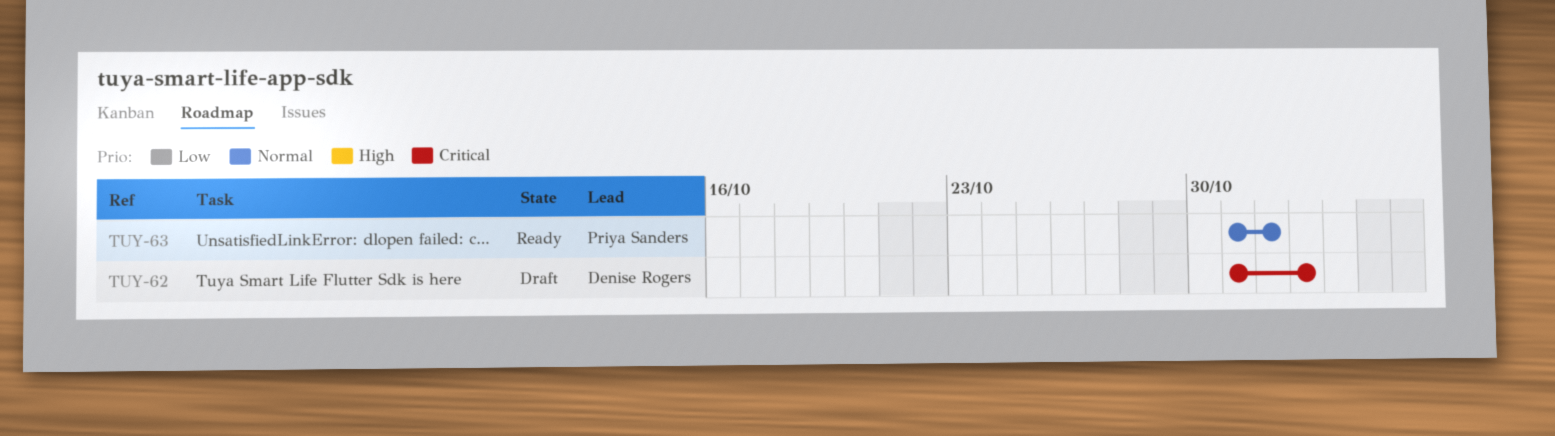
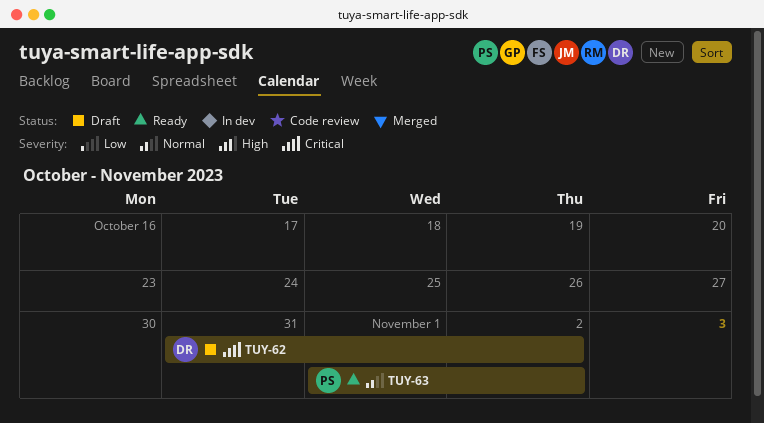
TUY-63, start: Oct 31 -> Nov 1
TUY-63, due: Nov 1 -> Nov 2

